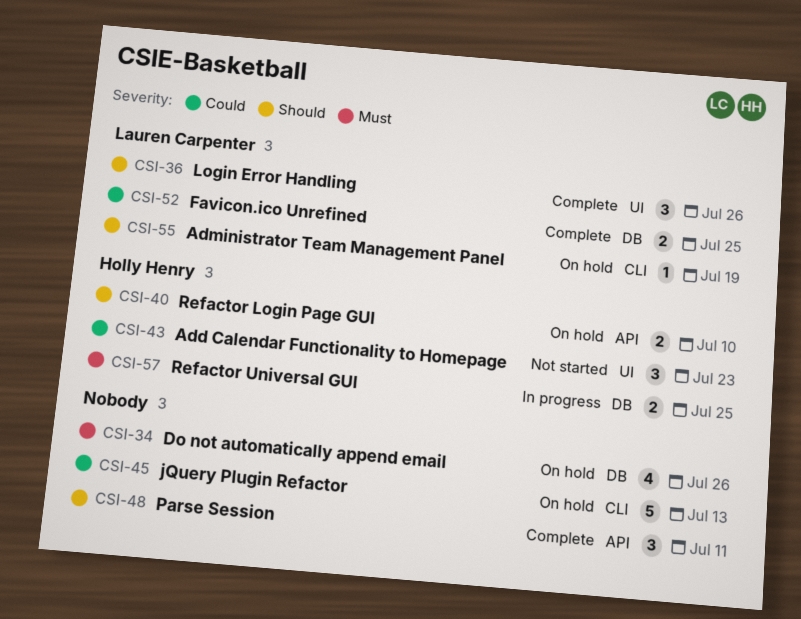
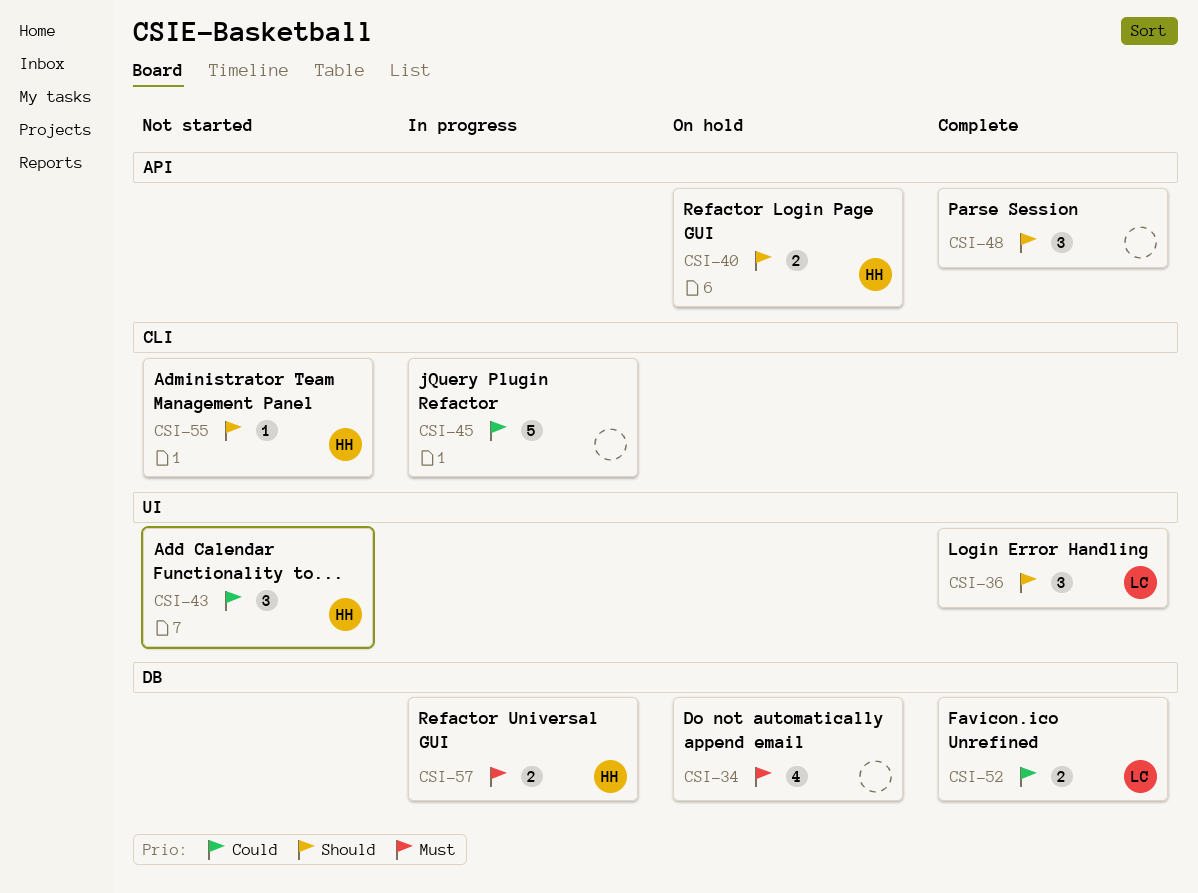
CSI-45, status: On hold -> In progress
CSI-55, status: On hold -> Not started
CSI-55, owner: Lauren Carpenter -> Holly Henry

